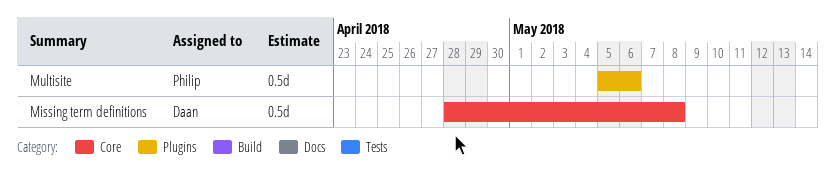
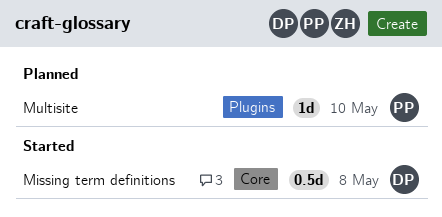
Multisite, estimate: 0.5d -> 1d
Multisite, due: May 6 -> May 10

